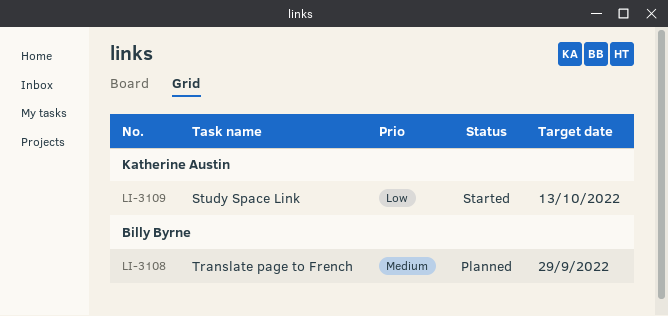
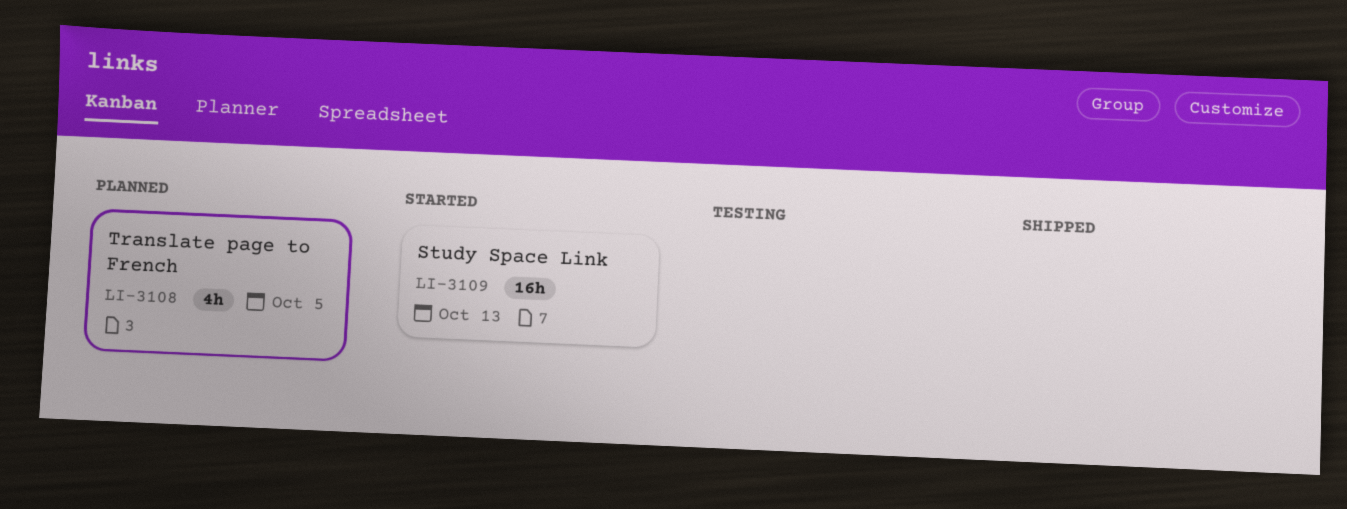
LI-3108, due: Sep 29 -> Oct 5

